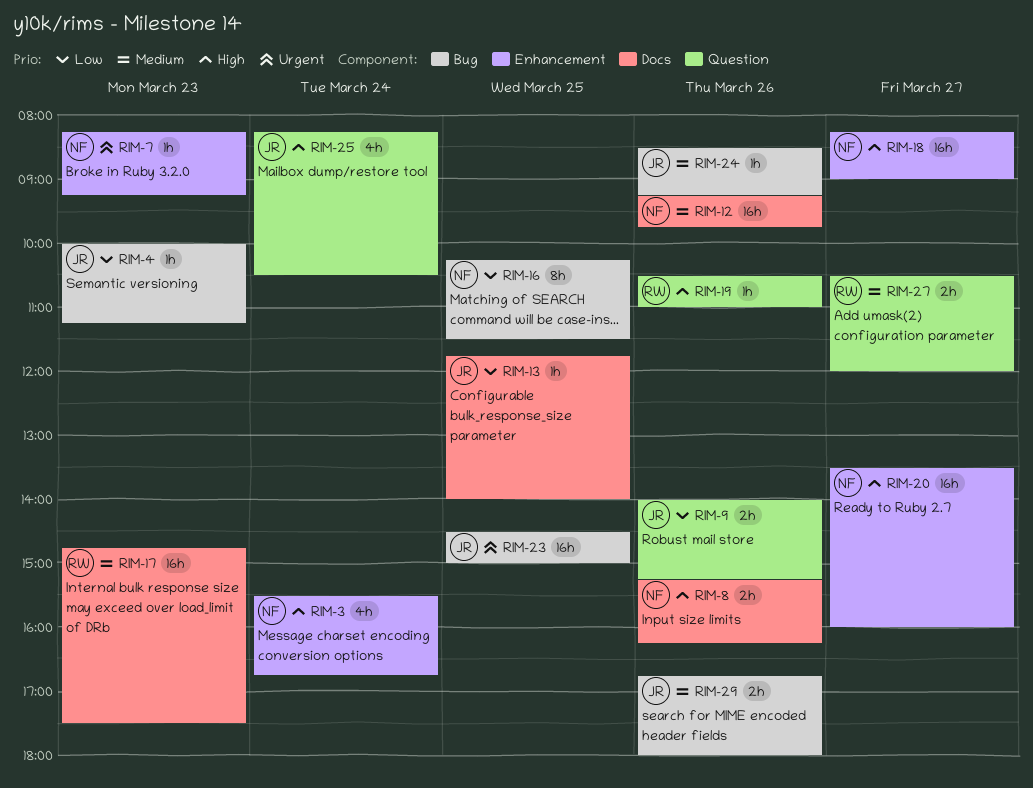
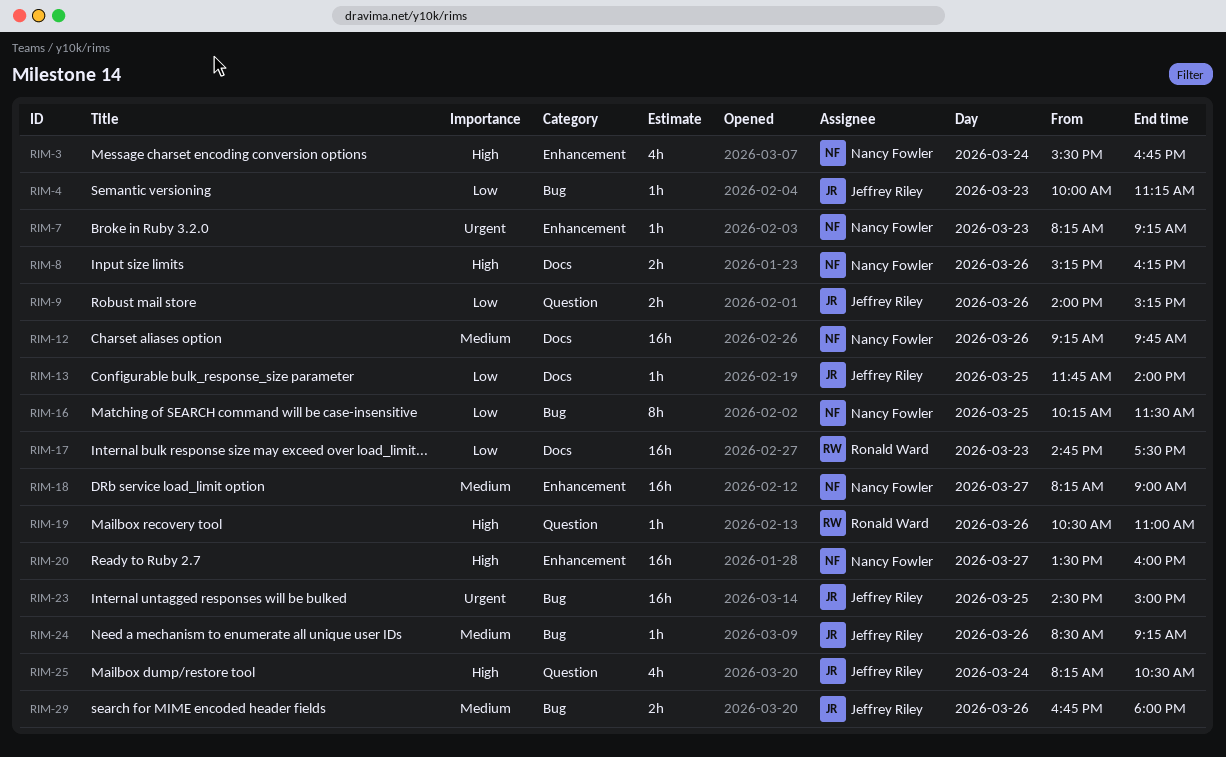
RIM-17, priority: Medium -> Low
RIM-18, priority: High -> Medium
RIM-27: present -> none

